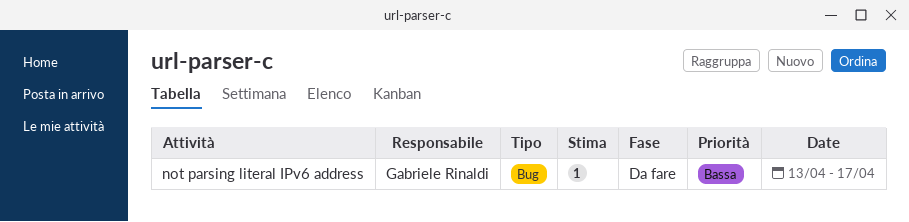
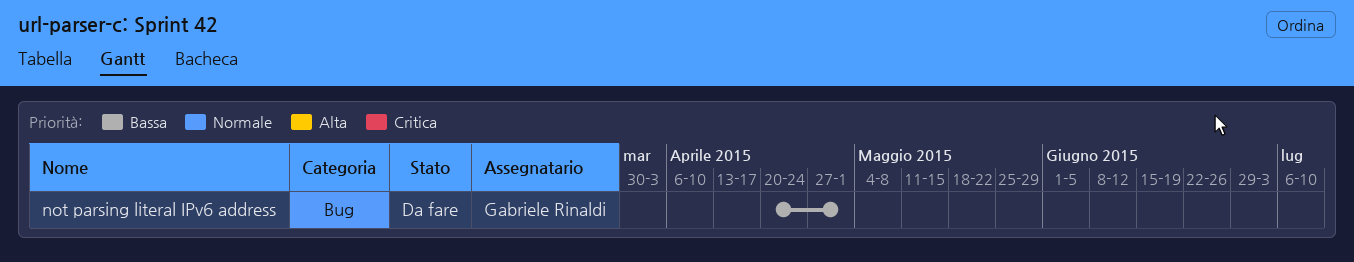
not parsing literal IPv6 address, start: Apr 13 -> Apr 20
not parsing literal IPv6 address, due: Apr 17 -> May 1

